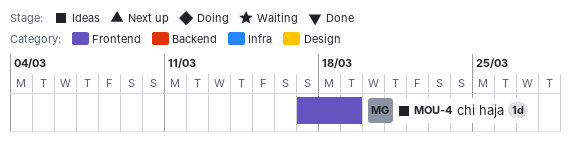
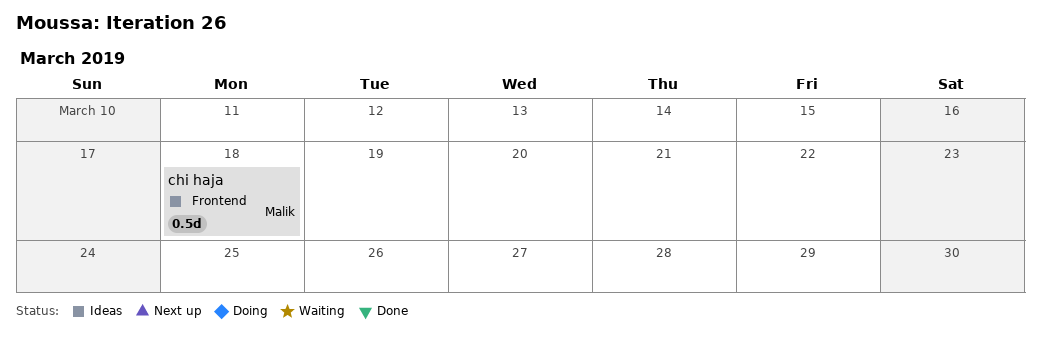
chi haja, estimate: 1d -> 0.5d
chi haja, due: Mar 19 -> Mar 18

